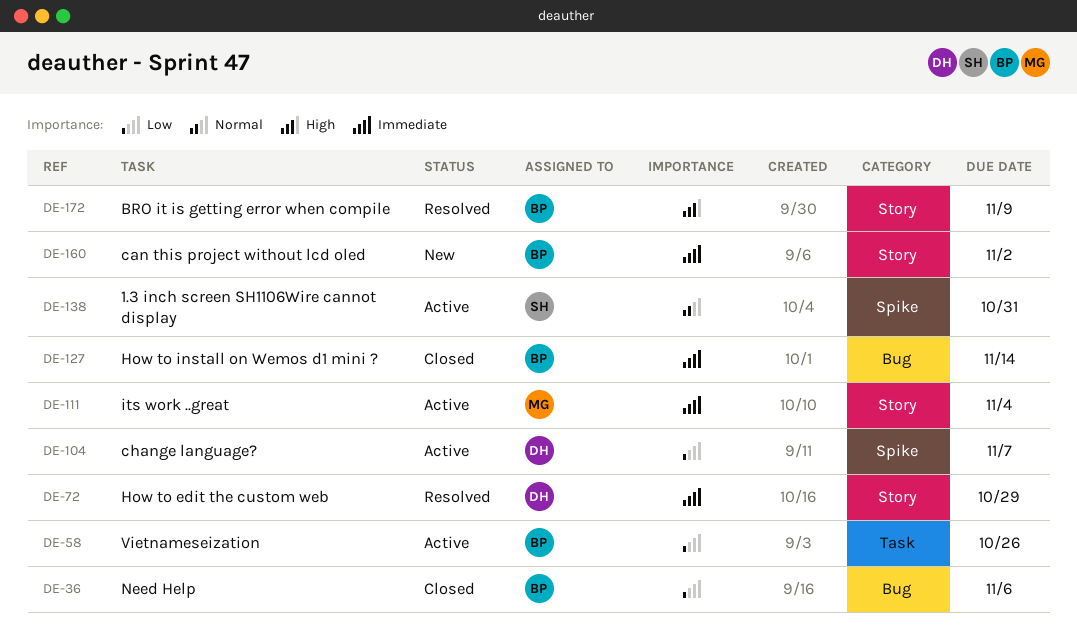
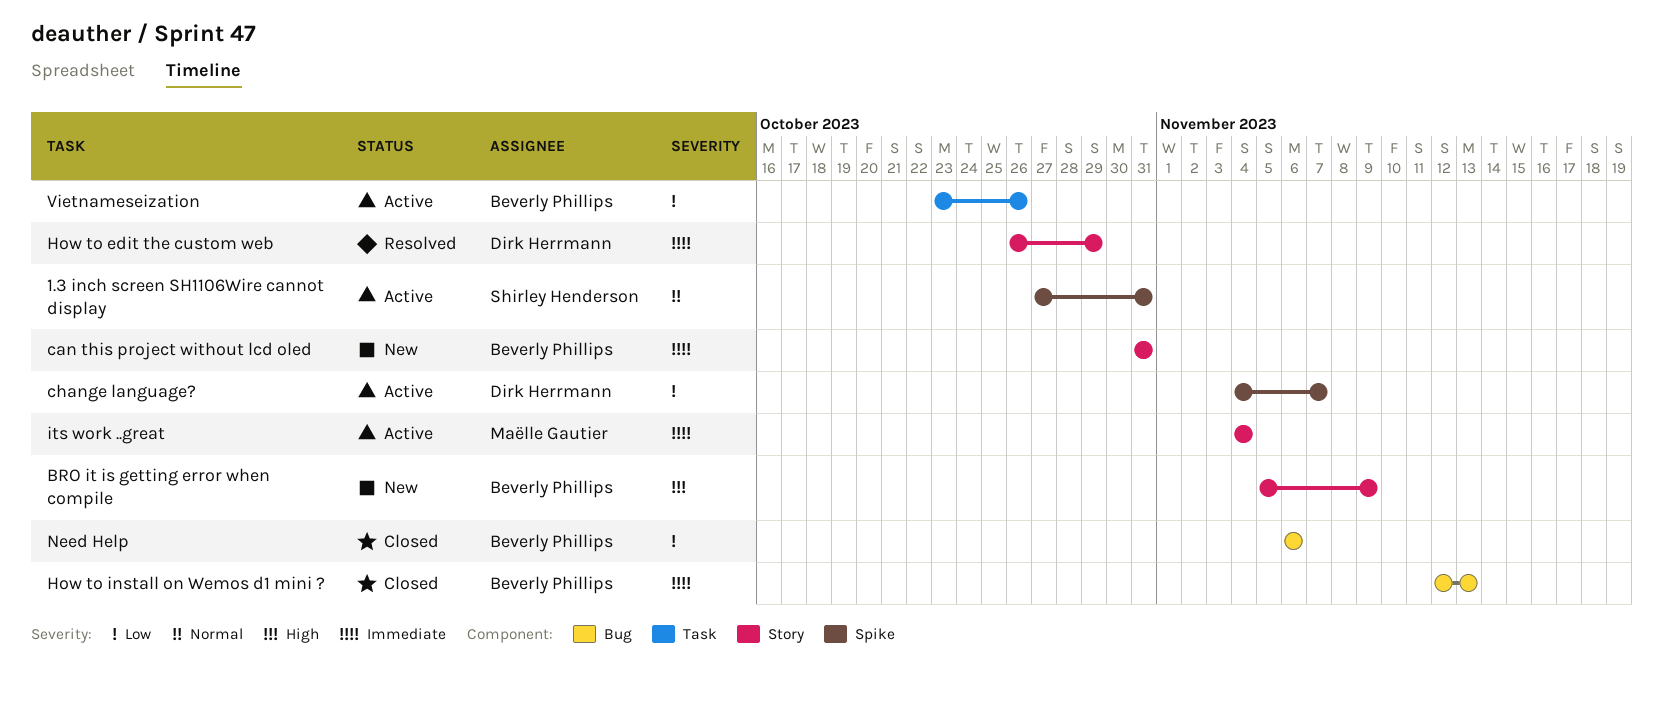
BRO it is getting error when compile, status: Resolved -> New
can this project without lcd oled, due: Nov 2 -> Oct 31
How to install on Wemos d1 mini ?, due: Nov 14 -> Nov 13

